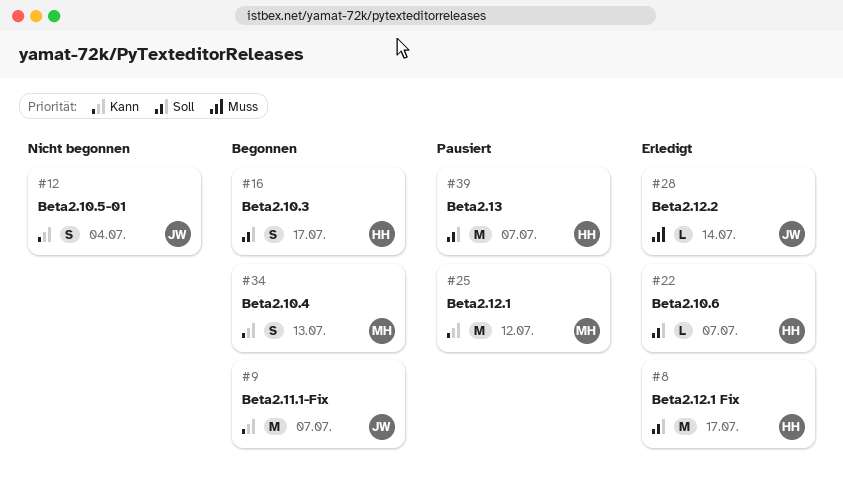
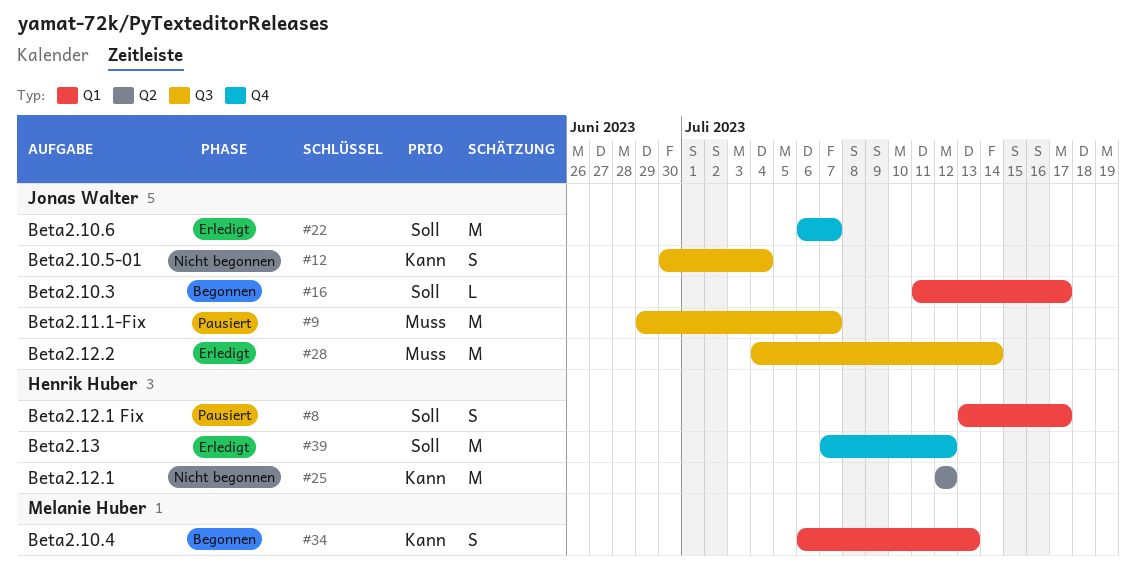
#8, status: Erledigt -> Pausiert
#8, estimate: M -> S
#9, status: Begonnen -> Pausiert
#9, priority: Kann -> Muss
#16, owner: Henrik Huber -> Jonas Walter
#16, estimate: S -> L
#22, owner: Henrik Huber -> Jonas Walter
#22, estimate: L -> M
#25, status: Pausiert -> Nicht begonnen
#25, owner: Melanie Huber -> Henrik Huber
#28, estimate: L -> M
#39, status: Pausiert -> Erledigt
#39, due: Jul 7 -> Jul 12

